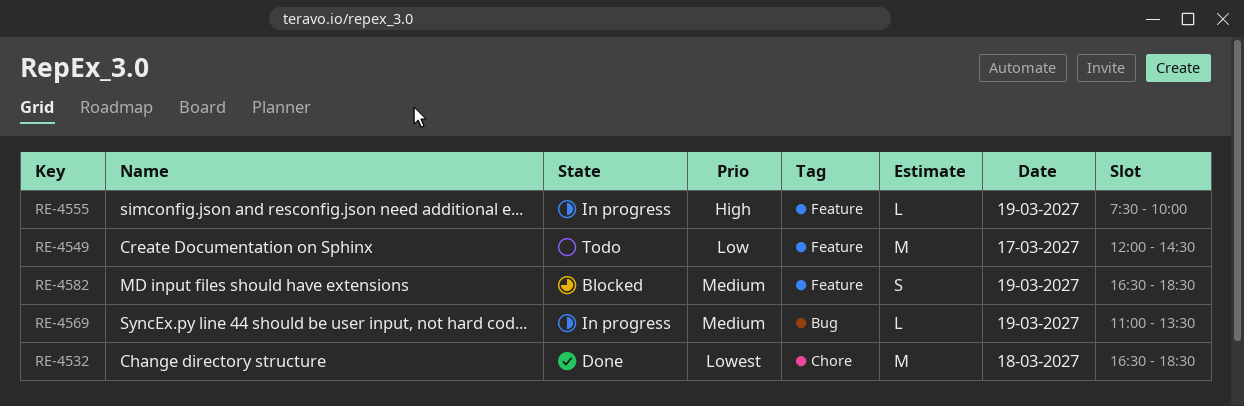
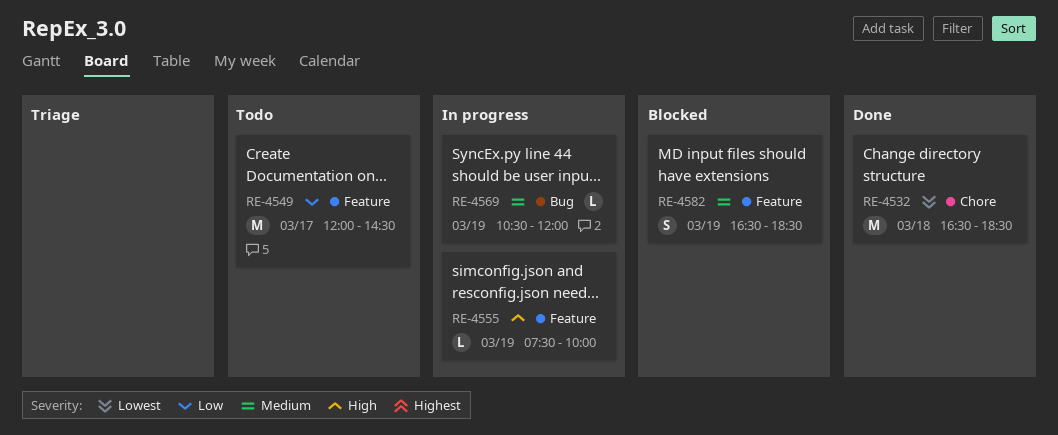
RE-4569, begins: 11:00 -> 10:30
RE-4569, ends: 13:30 -> 12:00

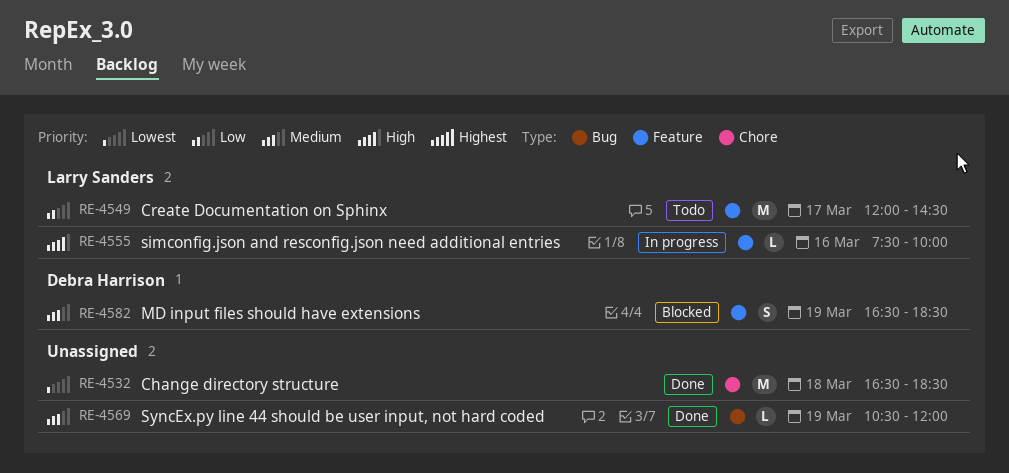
RE-4555, day: Mar 19 -> Mar 16
RE-4569, status: In progress -> Done

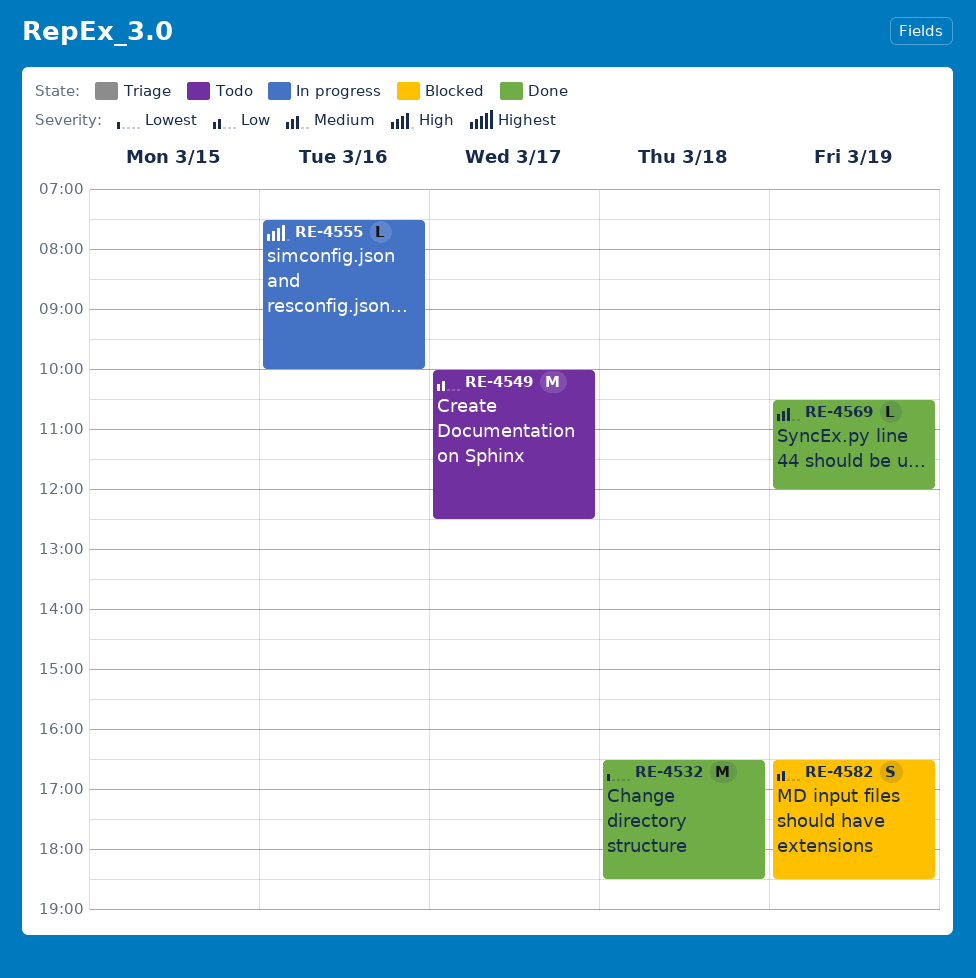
RE-4549, begins: 12:00 -> 10:00
RE-4549, ends: 14:30 -> 12:30
RE-4582, priority: Medium -> Low

